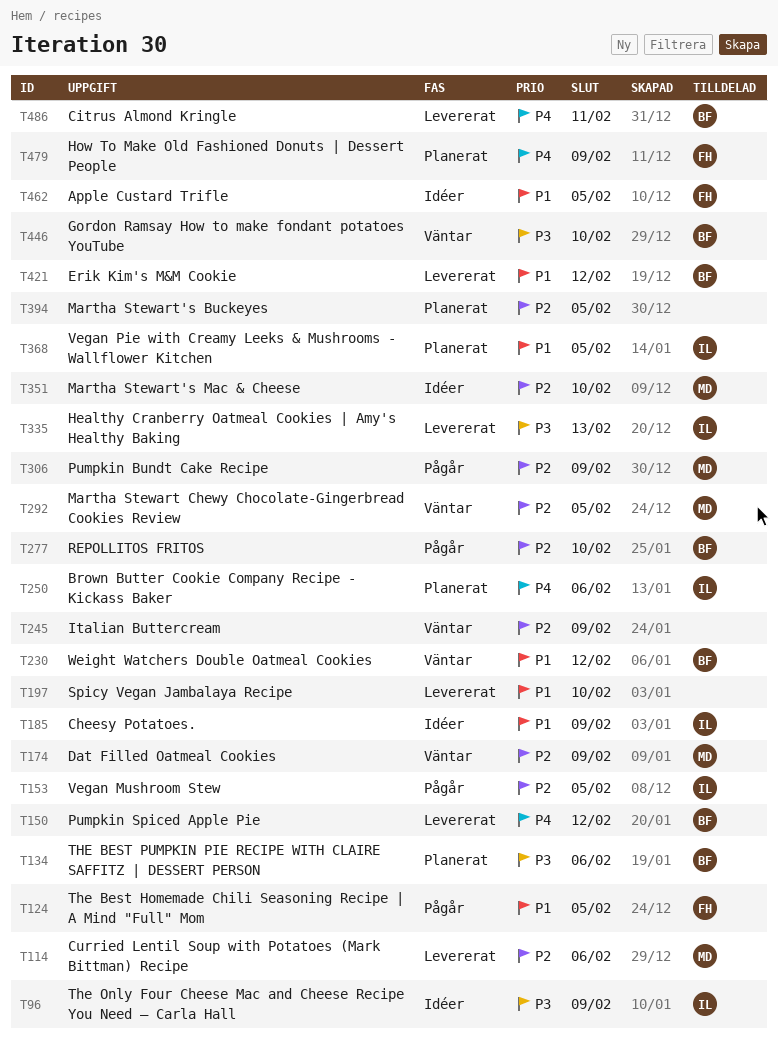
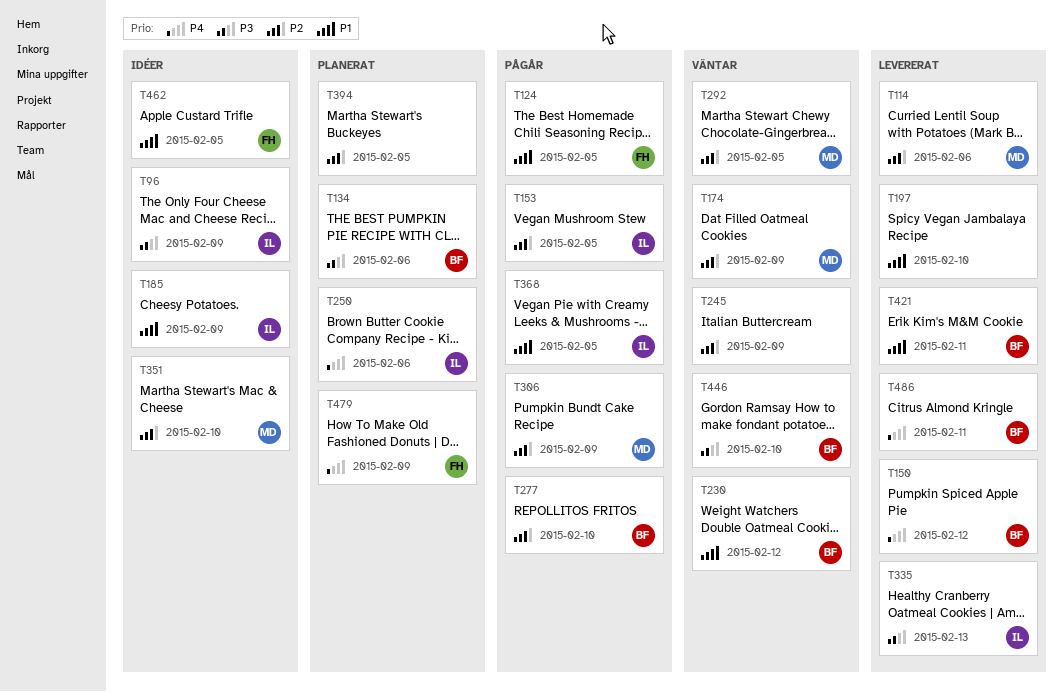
T368, status: Planerat -> Pågår
T421, due: Feb 12 -> Feb 11

